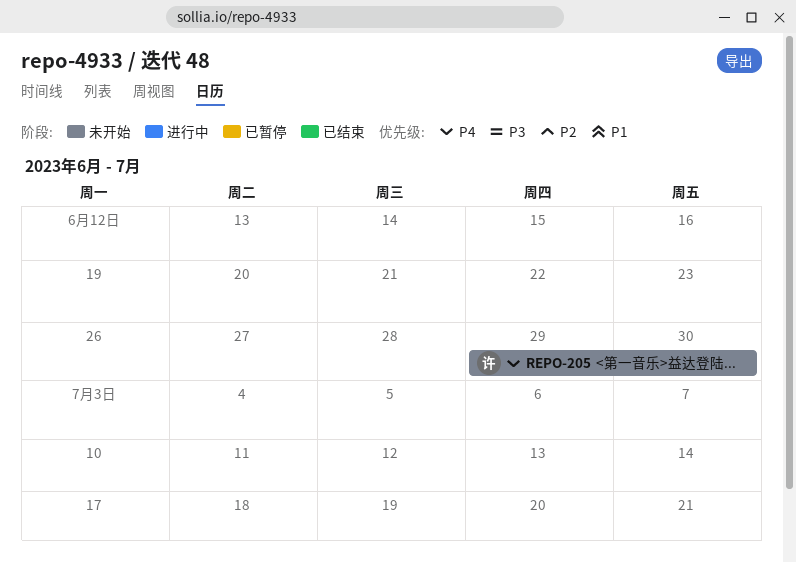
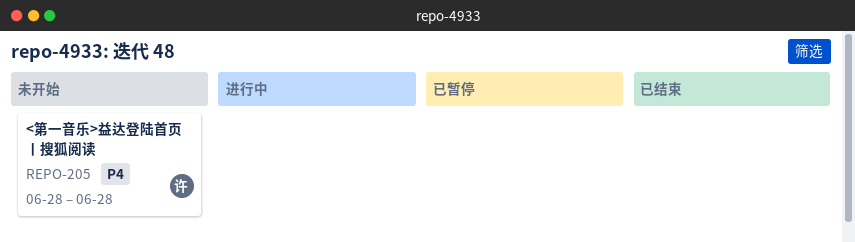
REPO-205, start: Jun 29 -> Jun 28
REPO-205, due: Jun 30 -> Jun 28

